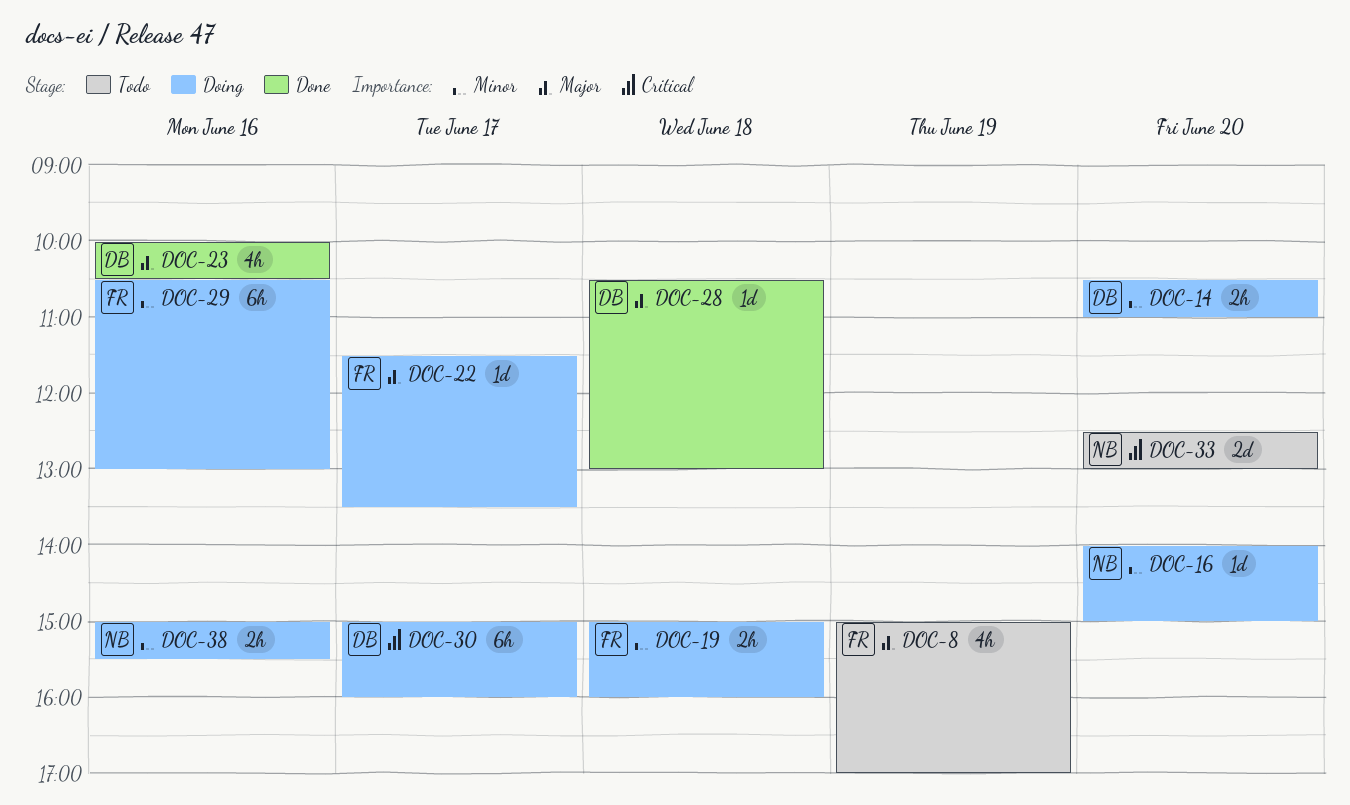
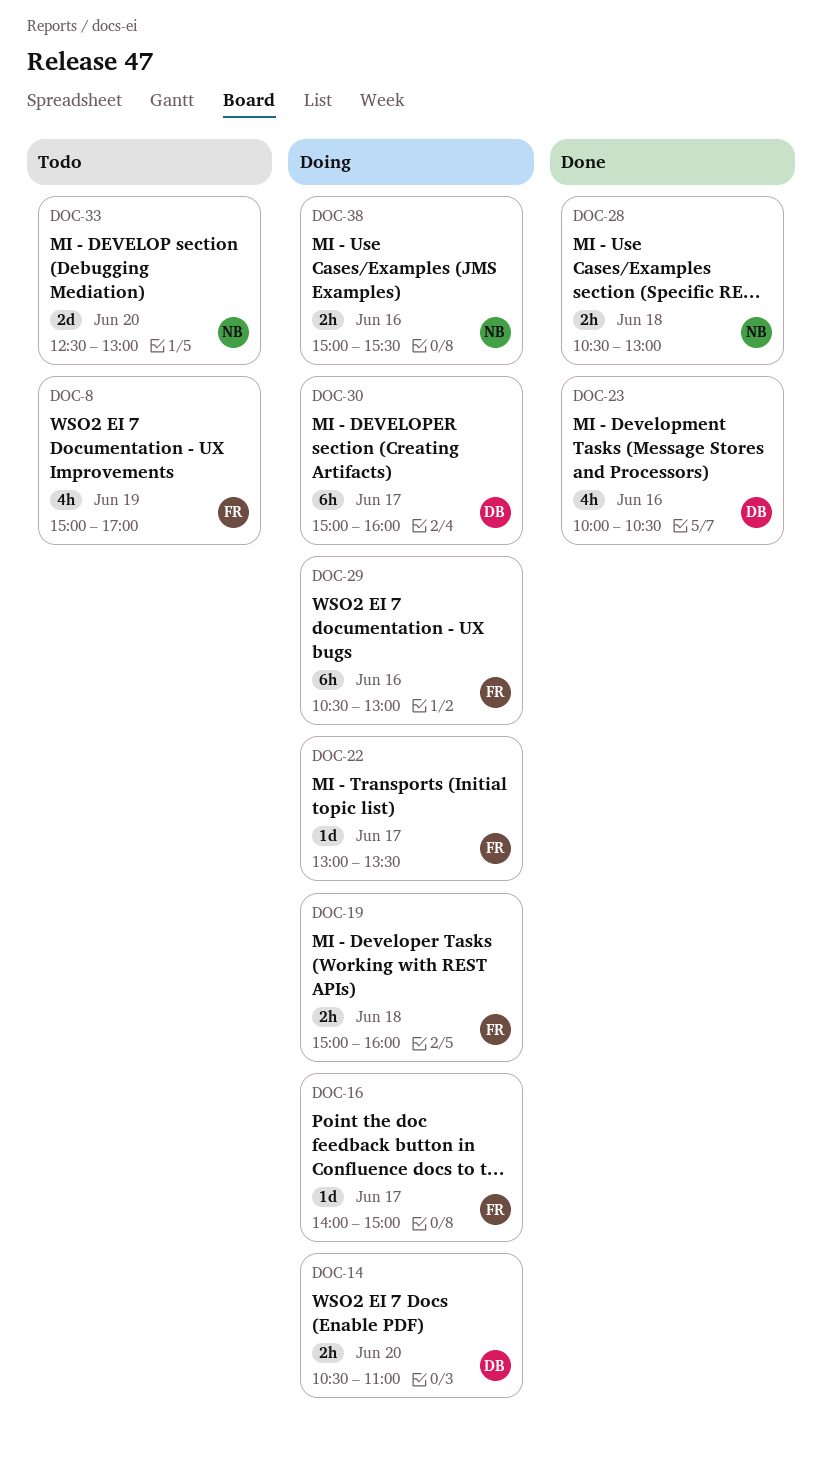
DOC-16, owner: NB -> FR
DOC-16, day: Jun 20 -> Jun 17
DOC-22, begins: 11:30 -> 13:00
DOC-28, owner: DB -> NB
DOC-28, estimate: 1d -> 2h

